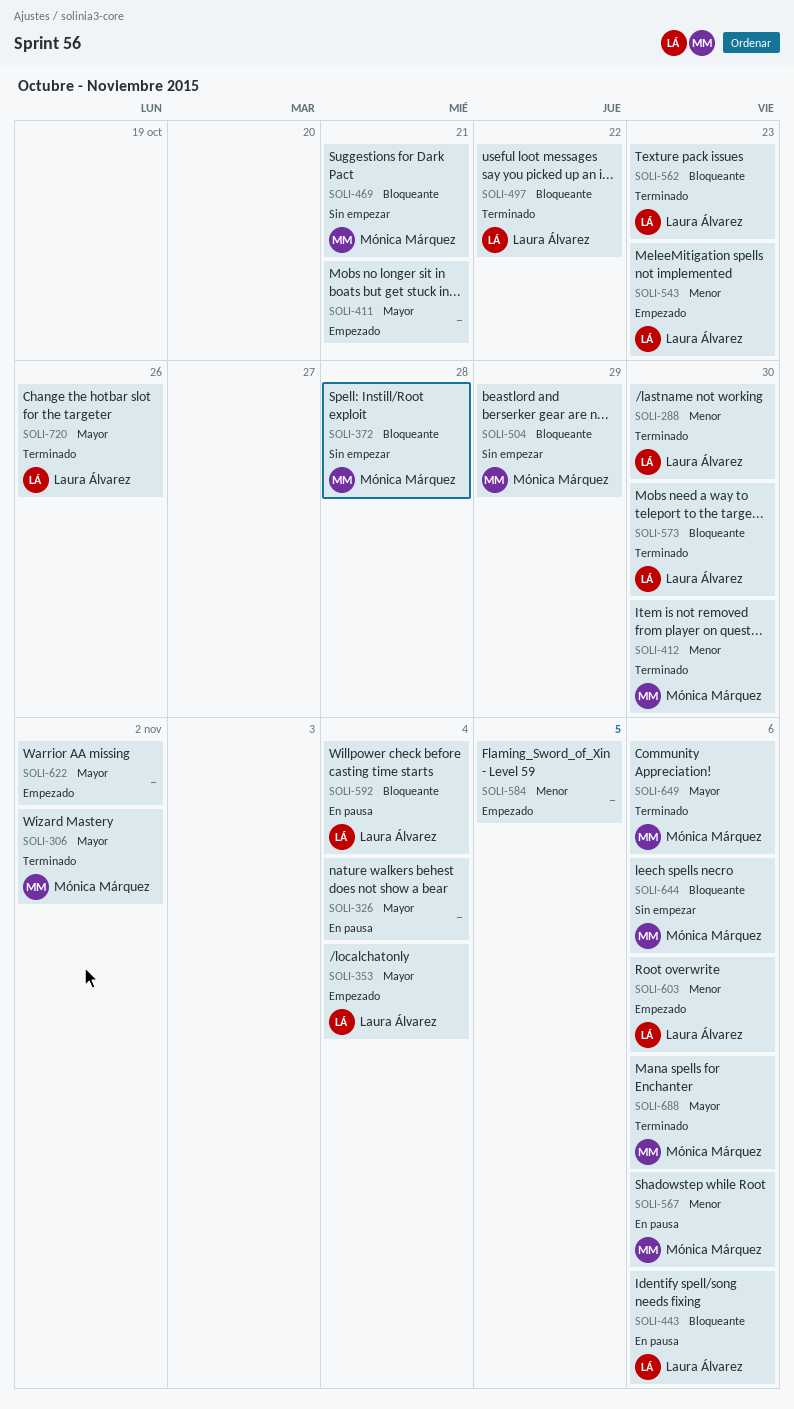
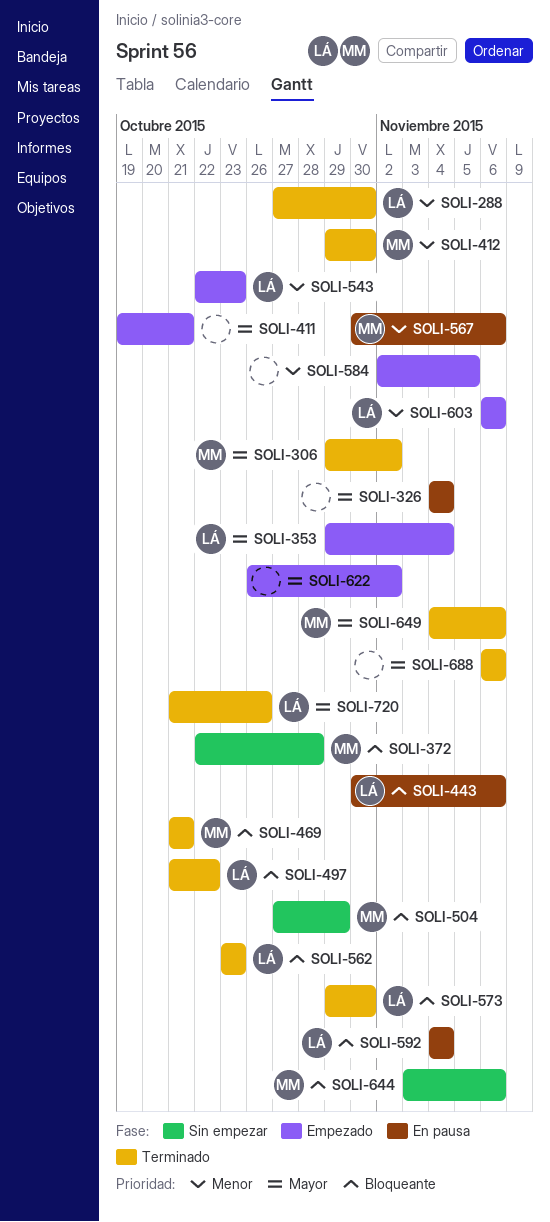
SOLI-469, status: Sin empezar -> Terminado
SOLI-688, owner: Mónica Márquez -> none

